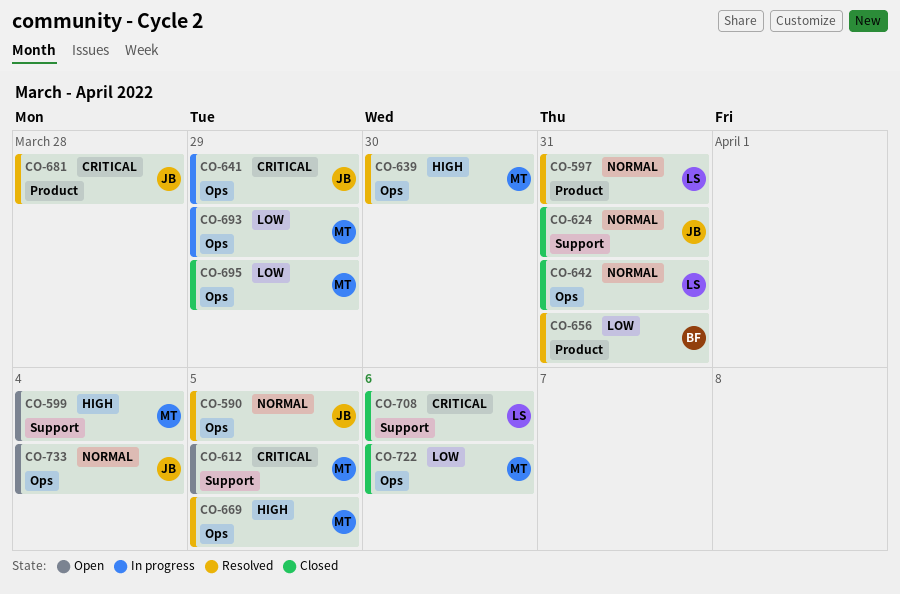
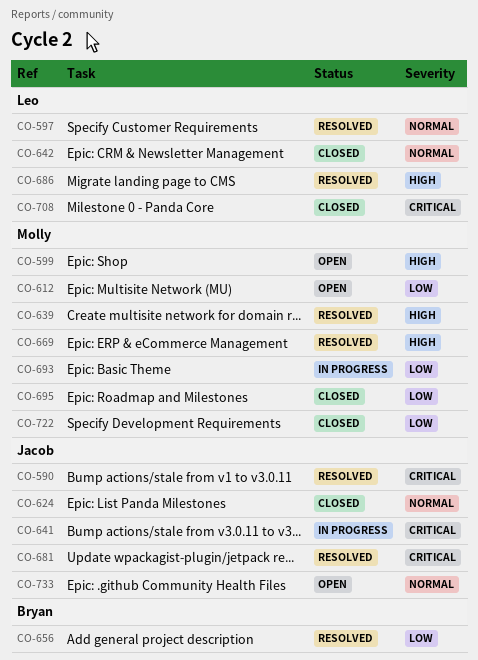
CO-590, priority: Normal -> Critical
CO-612, priority: Critical -> Low
CO-686: none -> present

